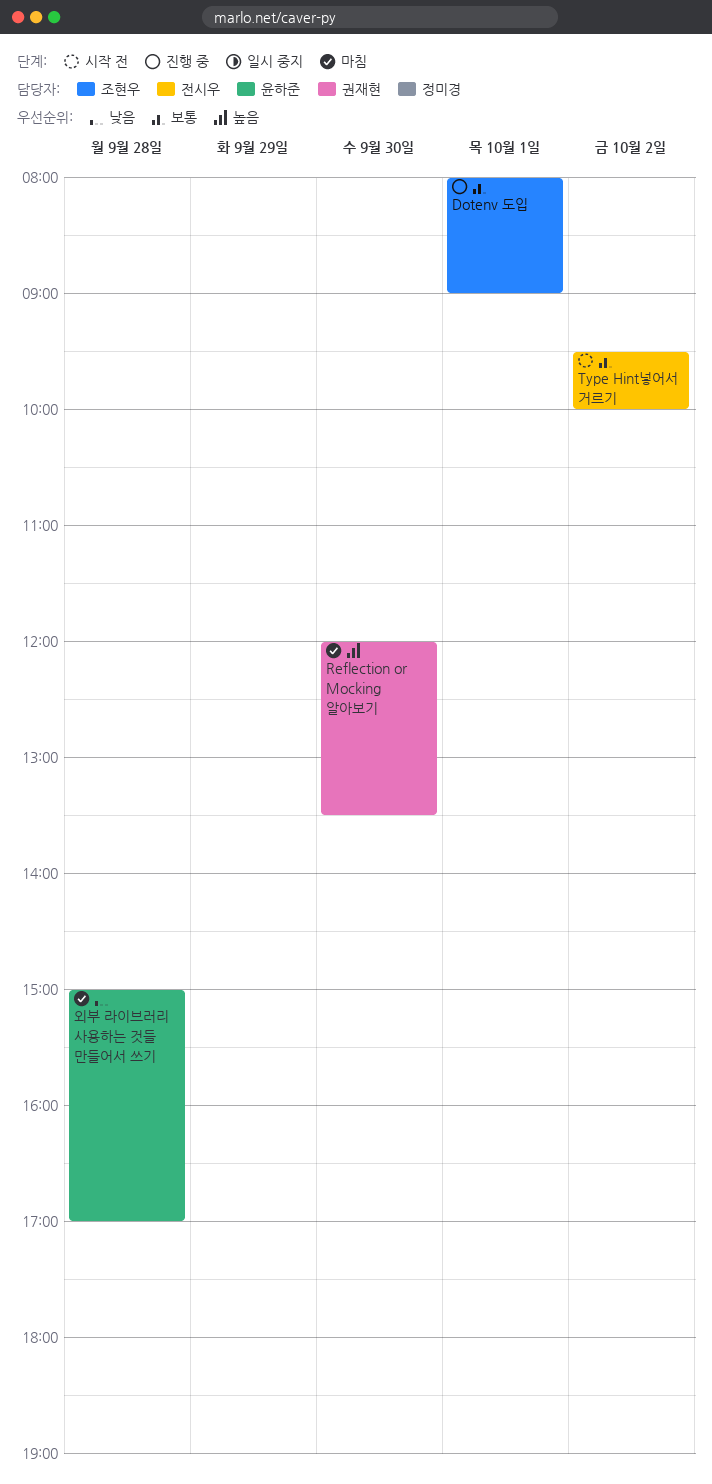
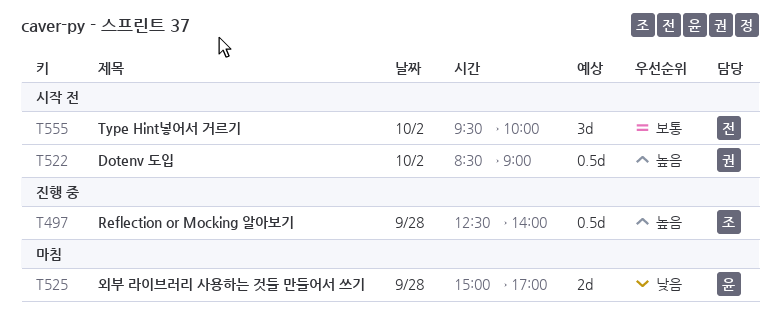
Dotenv 도입, status: 진행 중 -> 시작 전
Dotenv 도입, owner: 조현우 -> 권재현
Dotenv 도입, priority: 보통 -> 높음
Dotenv 도입, day: Oct 1 -> Oct 2
Dotenv 도입, begins: 08:00 -> 08:30
Reflection or Mocking 알아보기, status: 마침 -> 진행 중
Reflection or Mocking 알아보기, owner: 권재현 -> 조현우
Reflection or Mocking 알아보기, day: Sep 30 -> Sep 28
Reflection or Mocking 알아보기, begins: 12:00 -> 12:30
Reflection or Mocking 알아보기, ends: 13:30 -> 14:00

